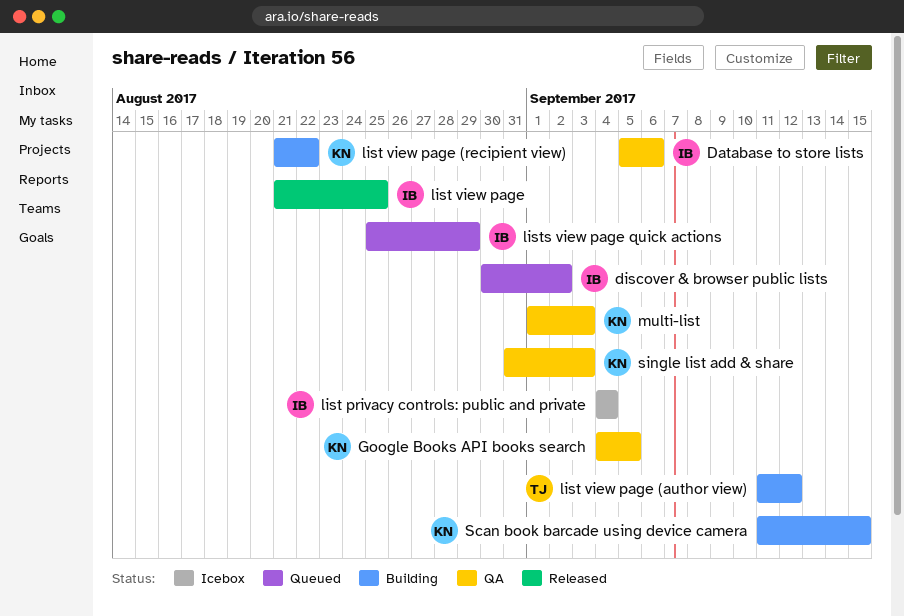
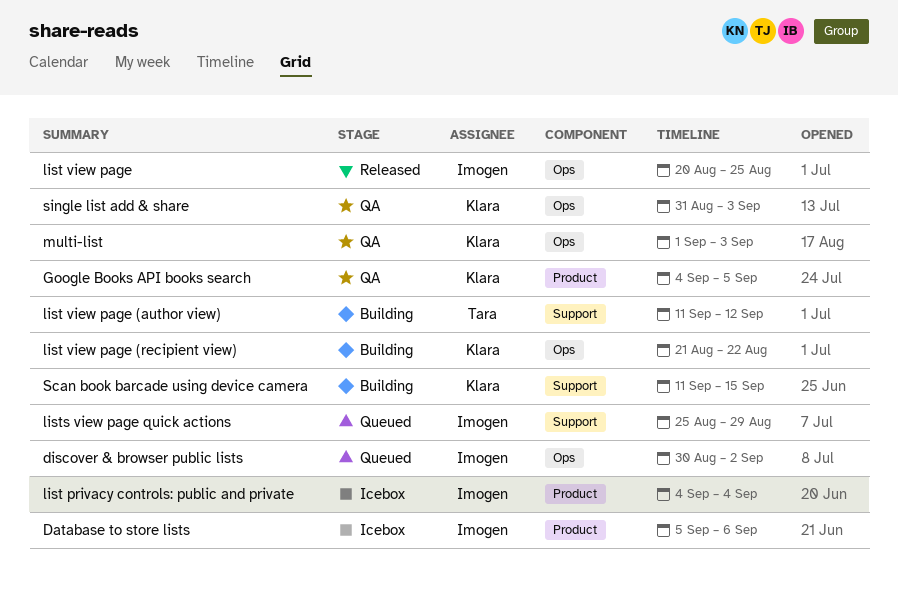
Database to store lists, status: QA -> Icebox
list view page, start: Aug 21 -> Aug 20

